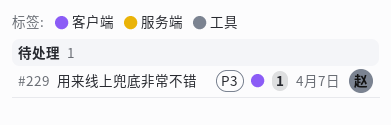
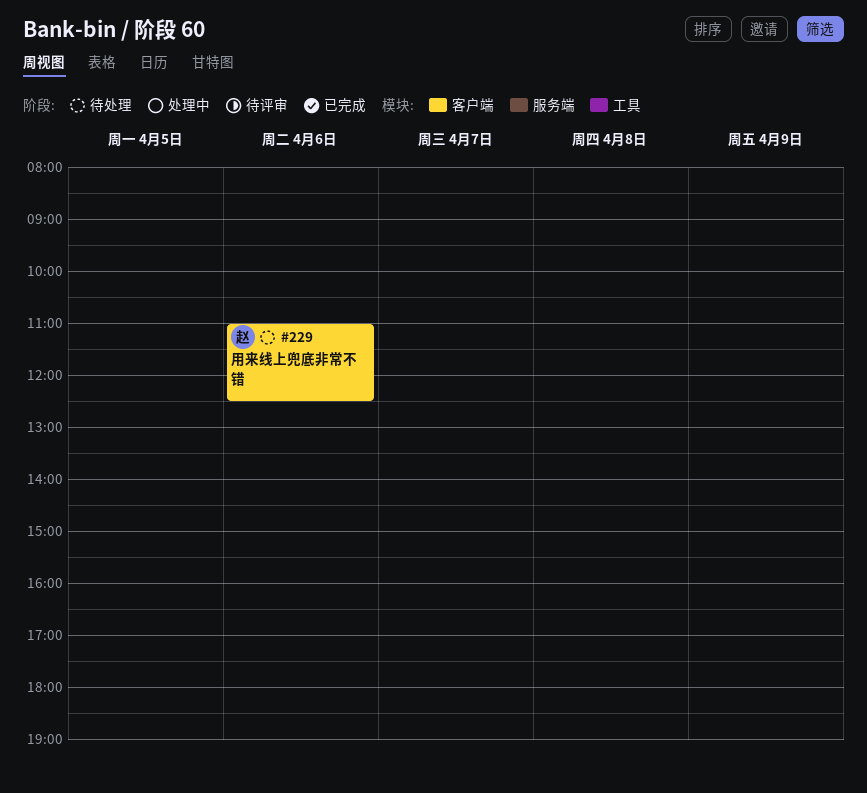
#229, day: Apr 7 -> Apr 6

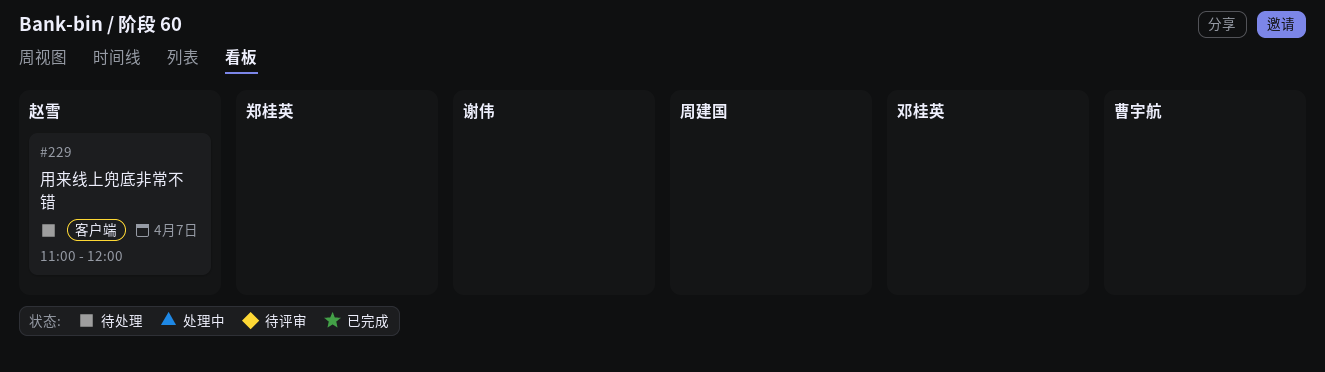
#229, day: Apr 6 -> Apr 7
#229, ends: 12:30 -> 12:00

